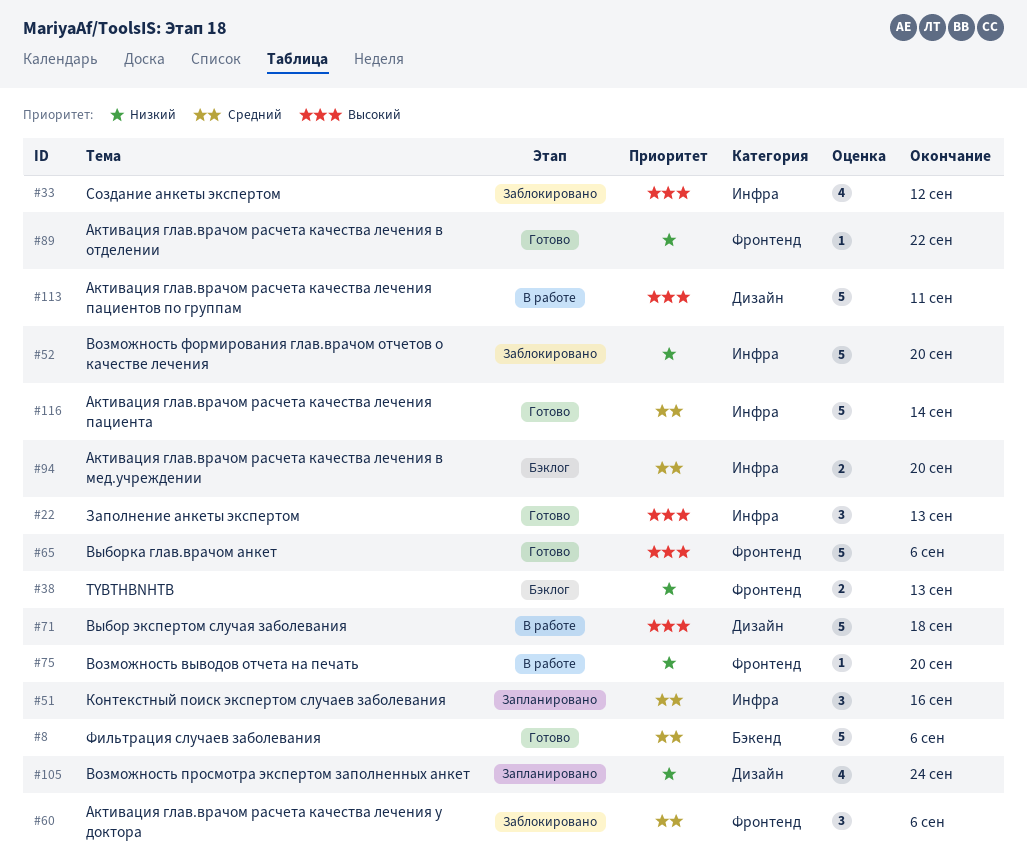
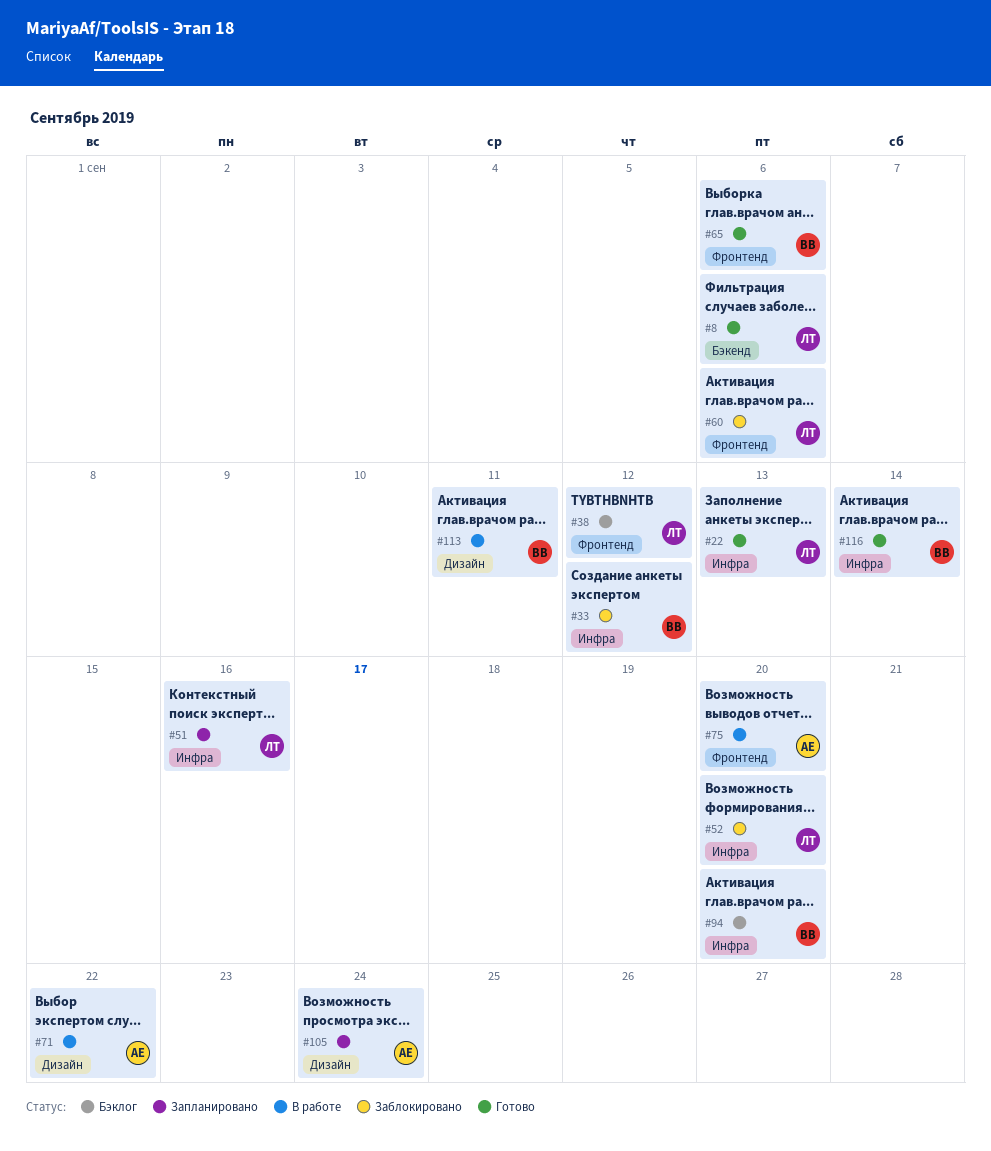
#38, due: Sep 13 -> Sep 12
#71, due: Sep 18 -> Sep 22
#89: present -> none

